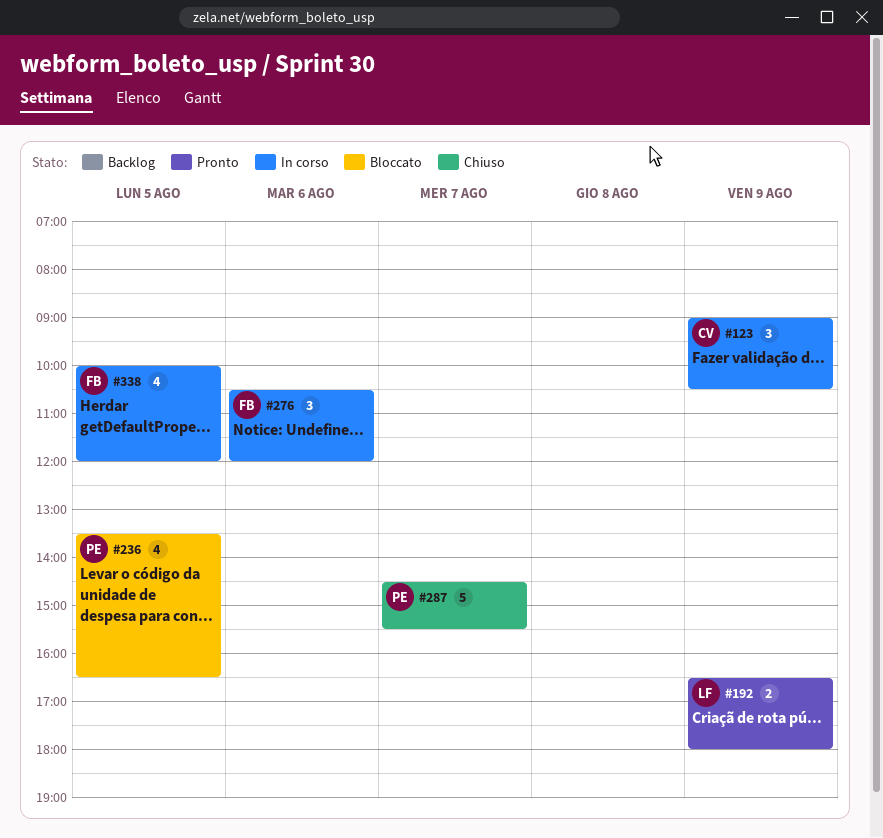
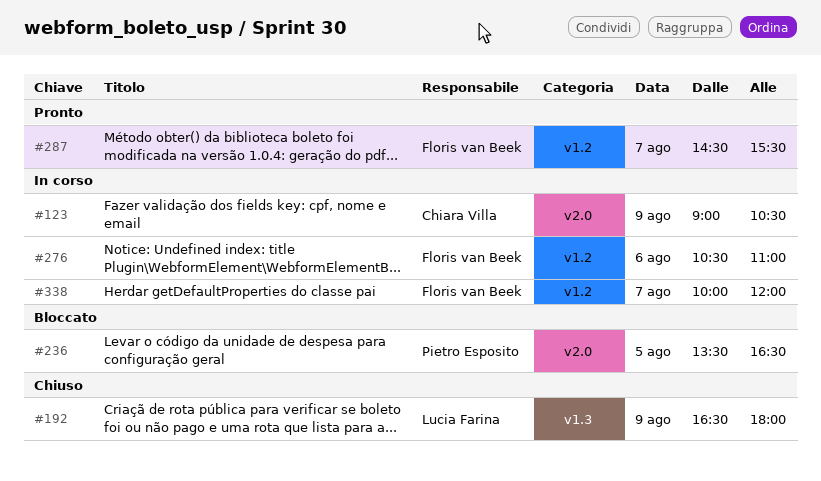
#192, status: Pronto -> Chiuso
#276, ends: 12:00 -> 11:00
#287, status: Chiuso -> Pronto
#287, owner: Pietro Esposito -> Floris van Beek
#338, day: Aug 5 -> Aug 7

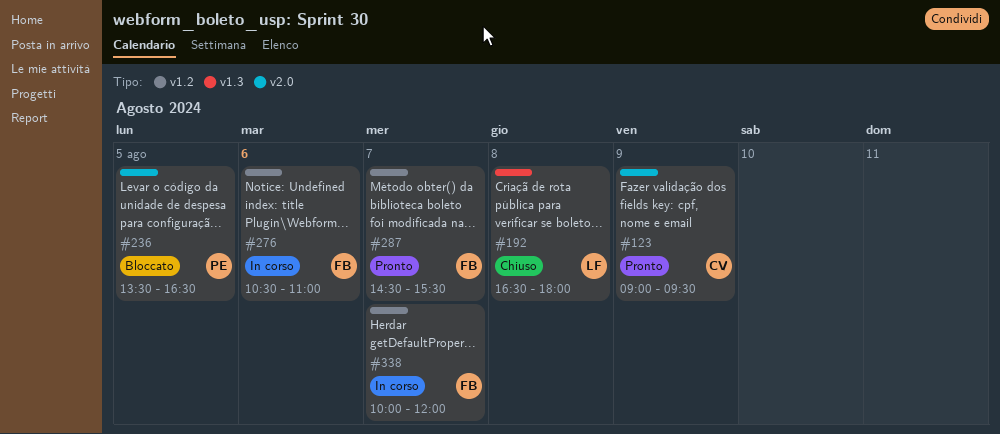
#123, status: In corso -> Pronto
#123, ends: 10:30 -> 09:30
#192, day: Aug 9 -> Aug 8

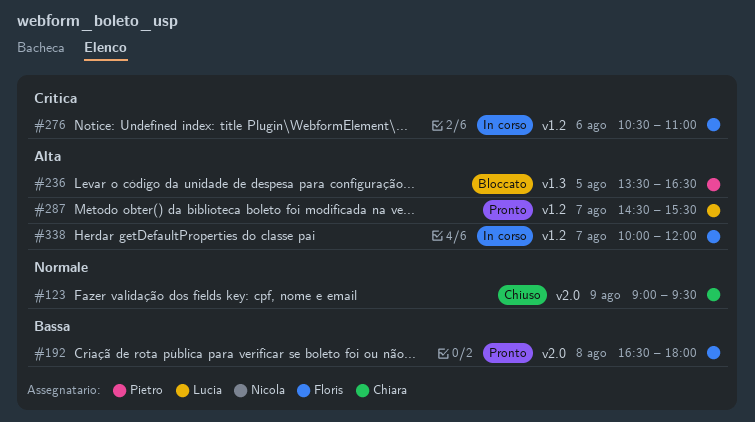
#123, status: Pronto -> Chiuso
#192, status: Chiuso -> Pronto
#192, owner: Lucia -> Floris
#192, label: v1.3 -> v2.0
#236, label: v2.0 -> v1.3
#287, owner: Floris -> Lucia

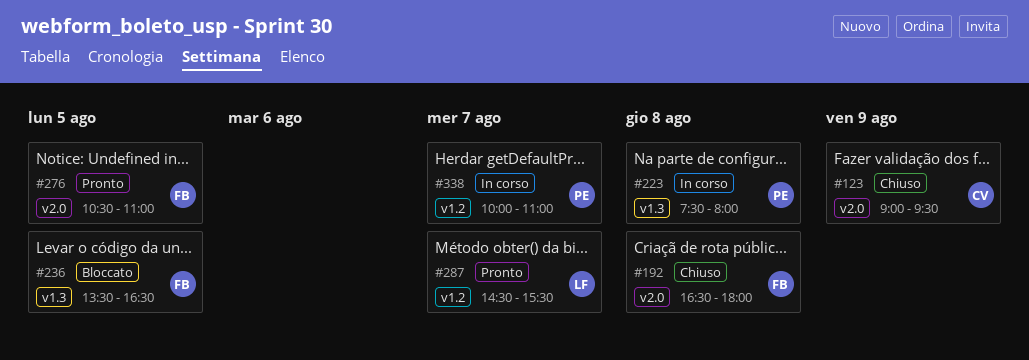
#192, status: Pronto -> Chiuso
#223: none -> present
#236, owner: Pietro -> Floris
#276, status: In corso -> Pronto
#276, label: v1.2 -> v2.0
#276, day: Aug 6 -> Aug 5
#338, owner: Floris -> Pietro
#338, ends: 12:00 -> 11:00

